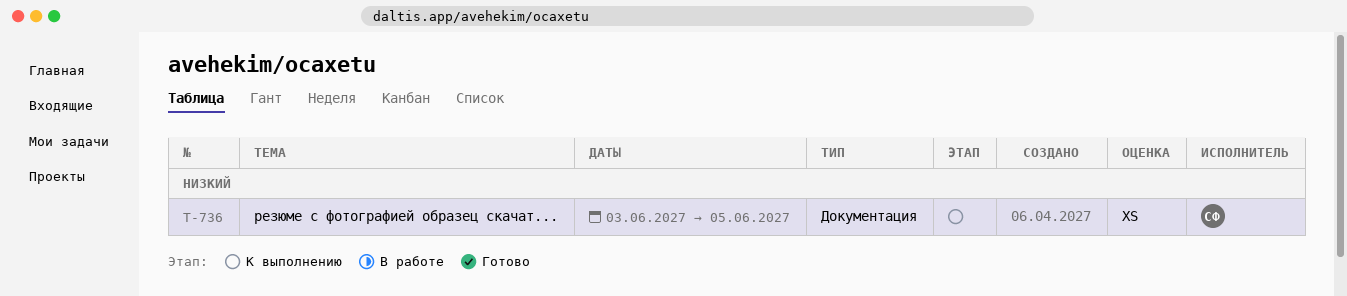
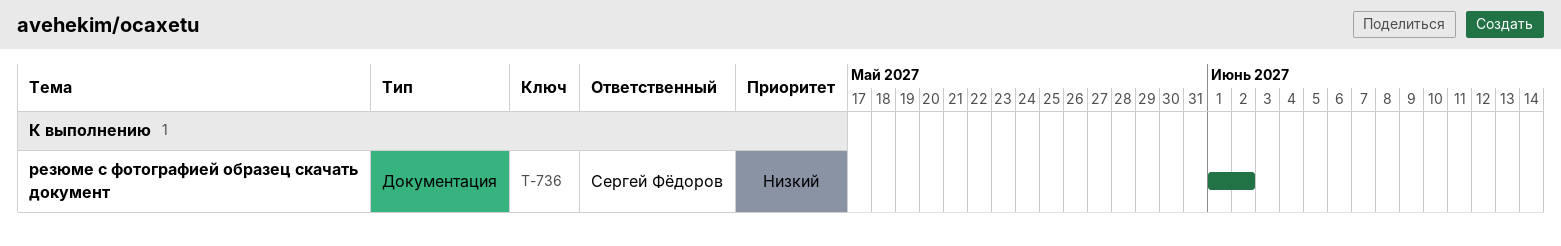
T-736, start: Jun 3 -> Jun 1
T-736, due: Jun 5 -> Jun 2

